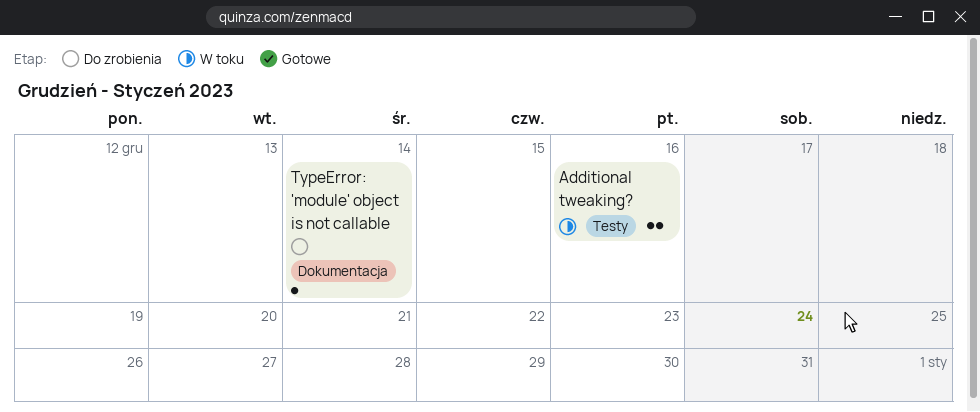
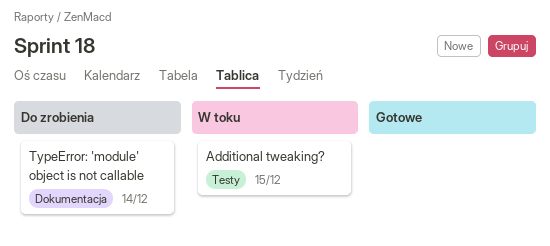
Additional tweaking?, due: Dec 16 -> Dec 15

